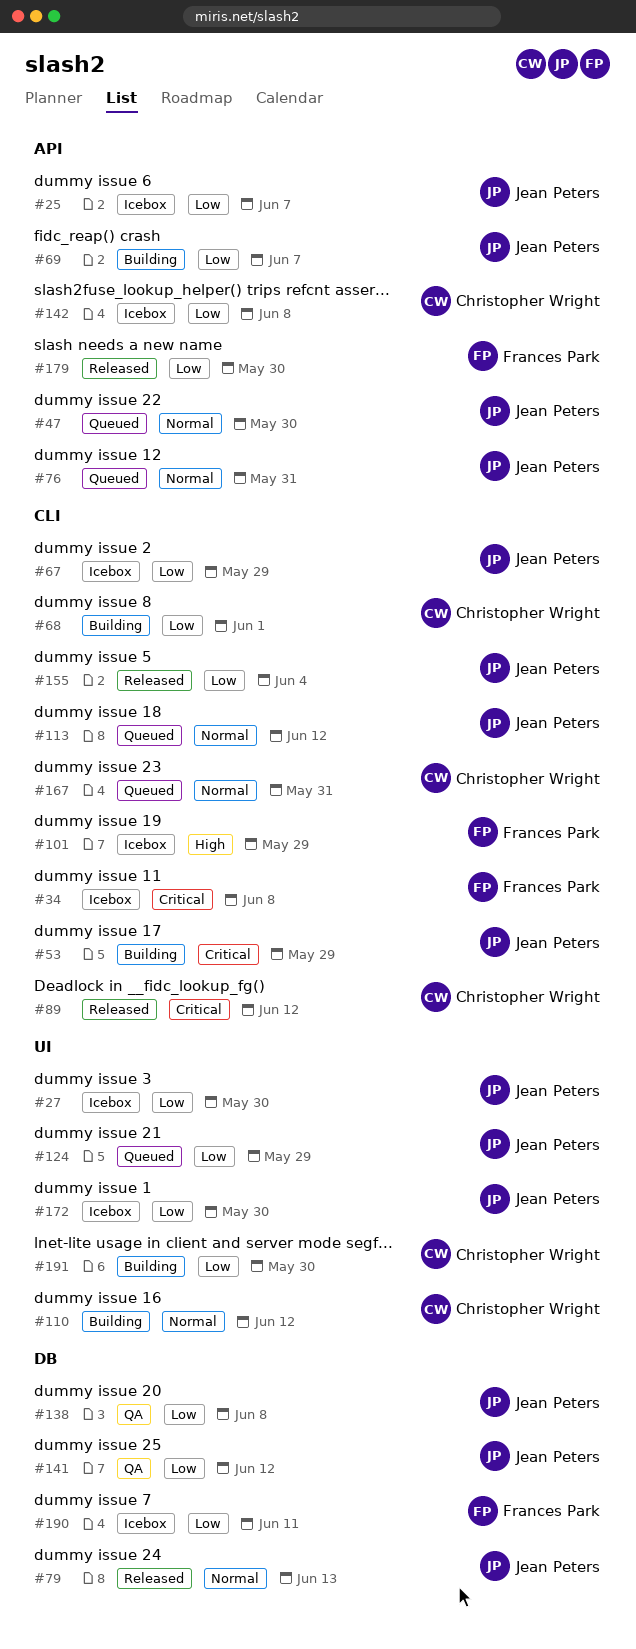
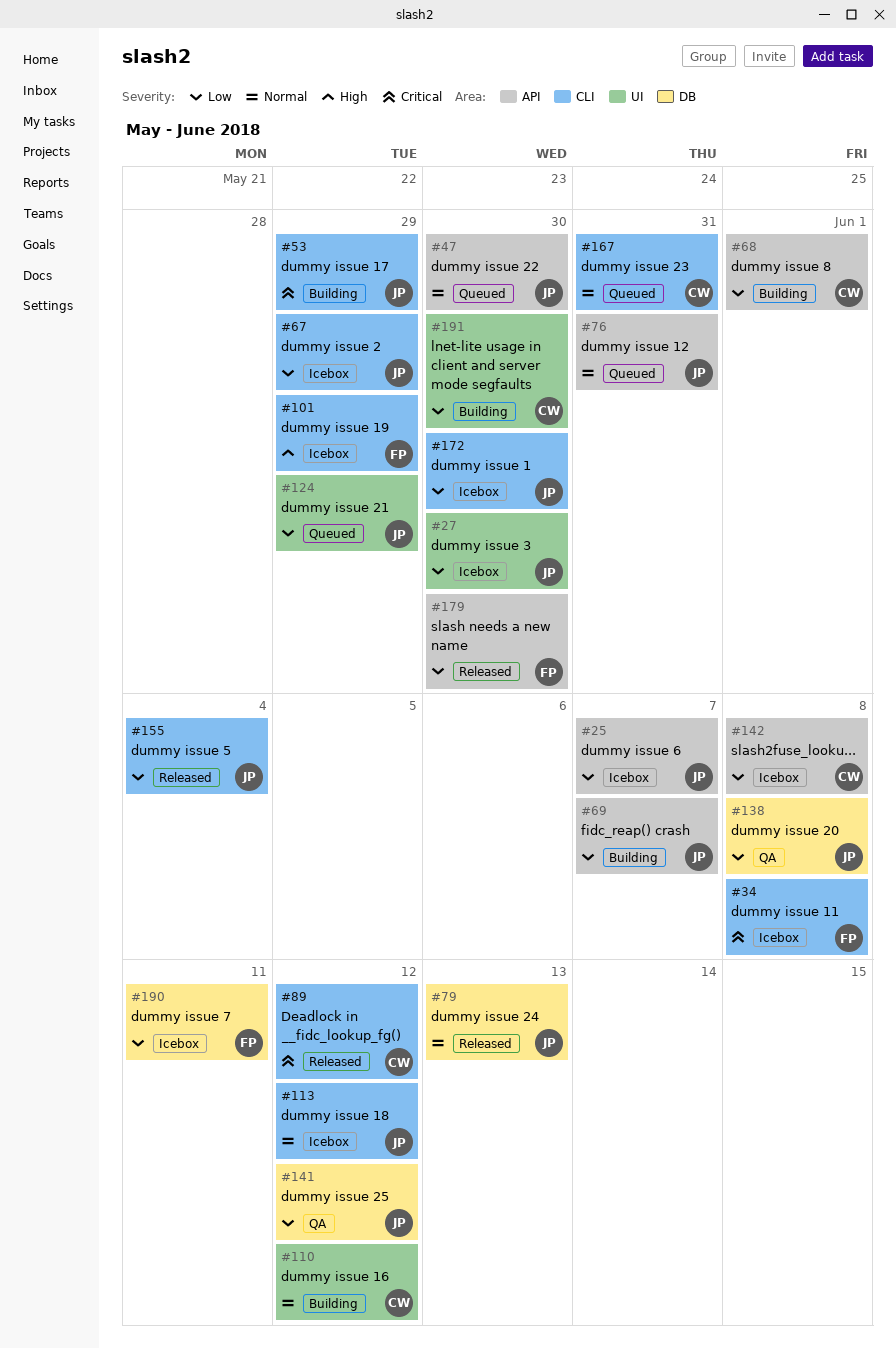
#68, label: CLI -> API
#113, status: Queued -> Icebox
#172, label: UI -> CLI

